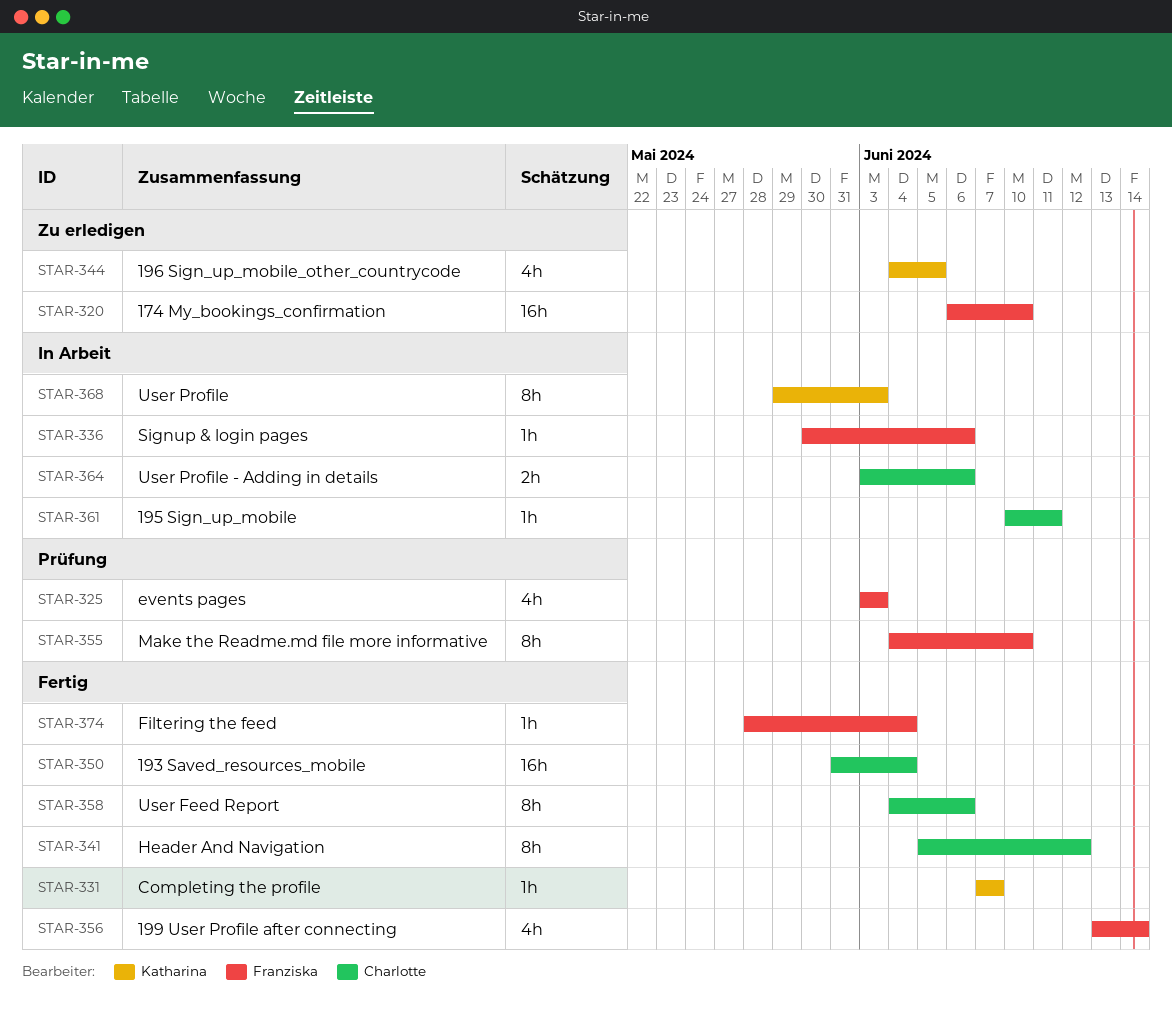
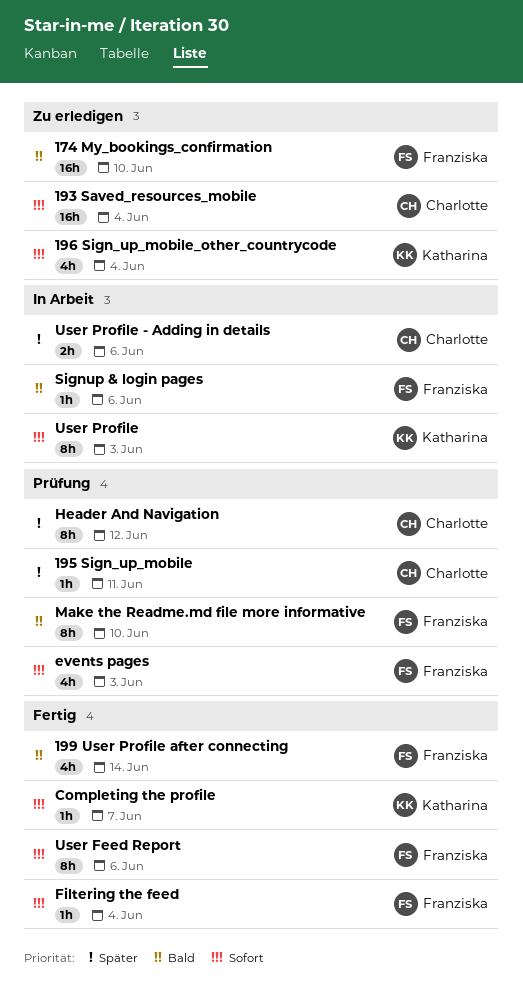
193 Saved_resources_mobile, status: Fertig -> Zu erledigen
195 Sign_up_mobile, status: In Arbeit -> Prüfung
196 Sign_up_mobile_other_countrycode, due: Jun 5 -> Jun 4
Header And Navigation, status: Fertig -> Prüfung
User Feed Report, owner: Charlotte -> Franziska

